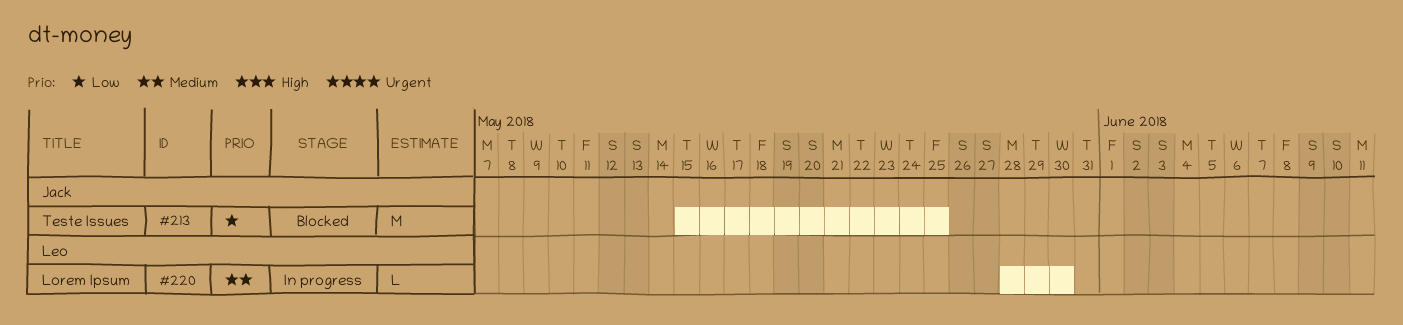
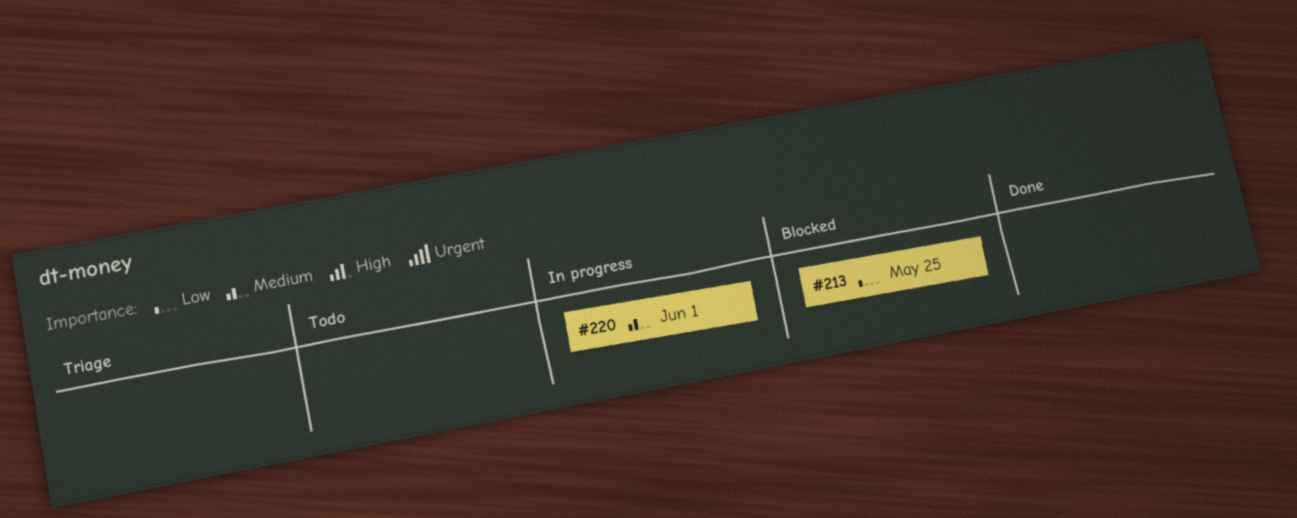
#220, due: May 30 -> Jun 1

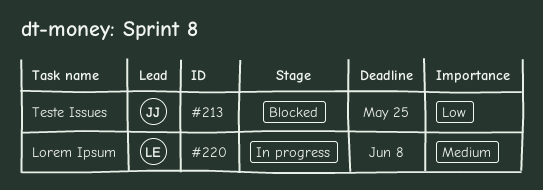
#220, due: Jun 1 -> Jun 8

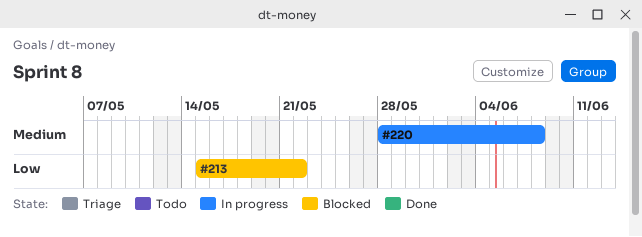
#213, due: May 25 -> May 22

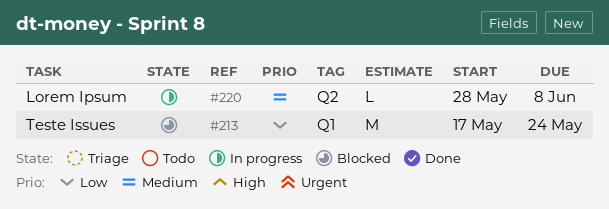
#213, start: May 15 -> May 17
#213, due: May 22 -> May 24

